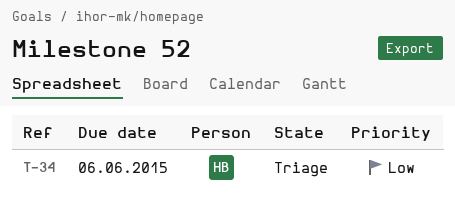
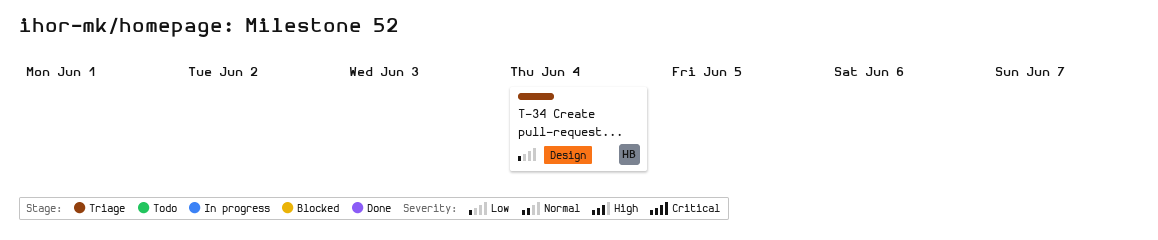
T-34, due: Jun 6 -> Jun 4

